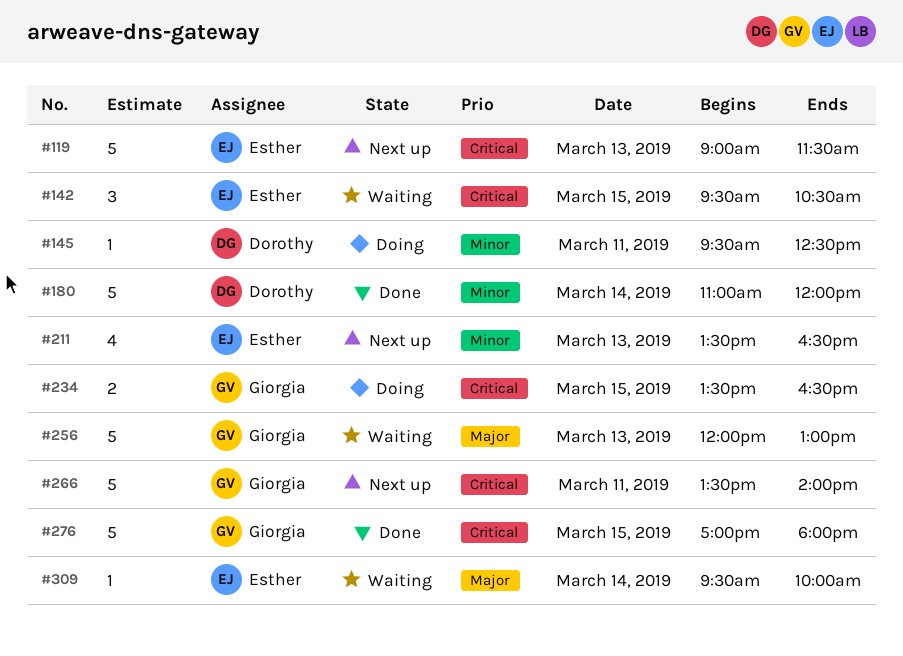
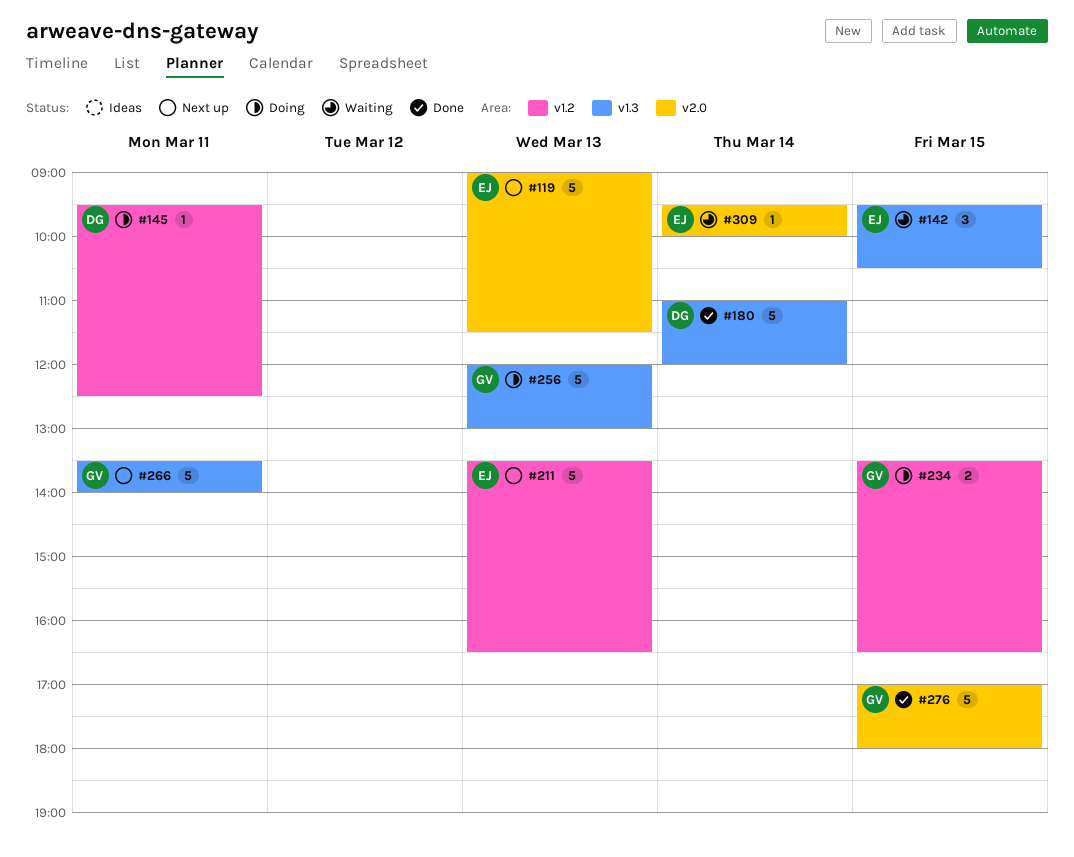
#211, estimate: 4 -> 5
#256, status: Waiting -> Doing

